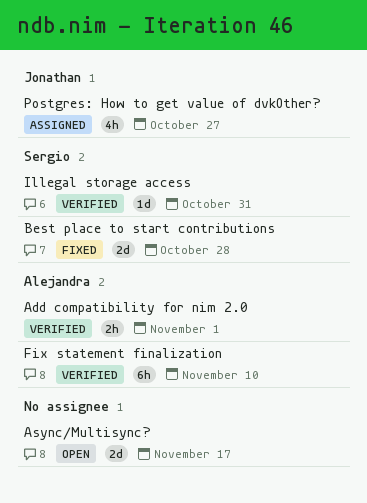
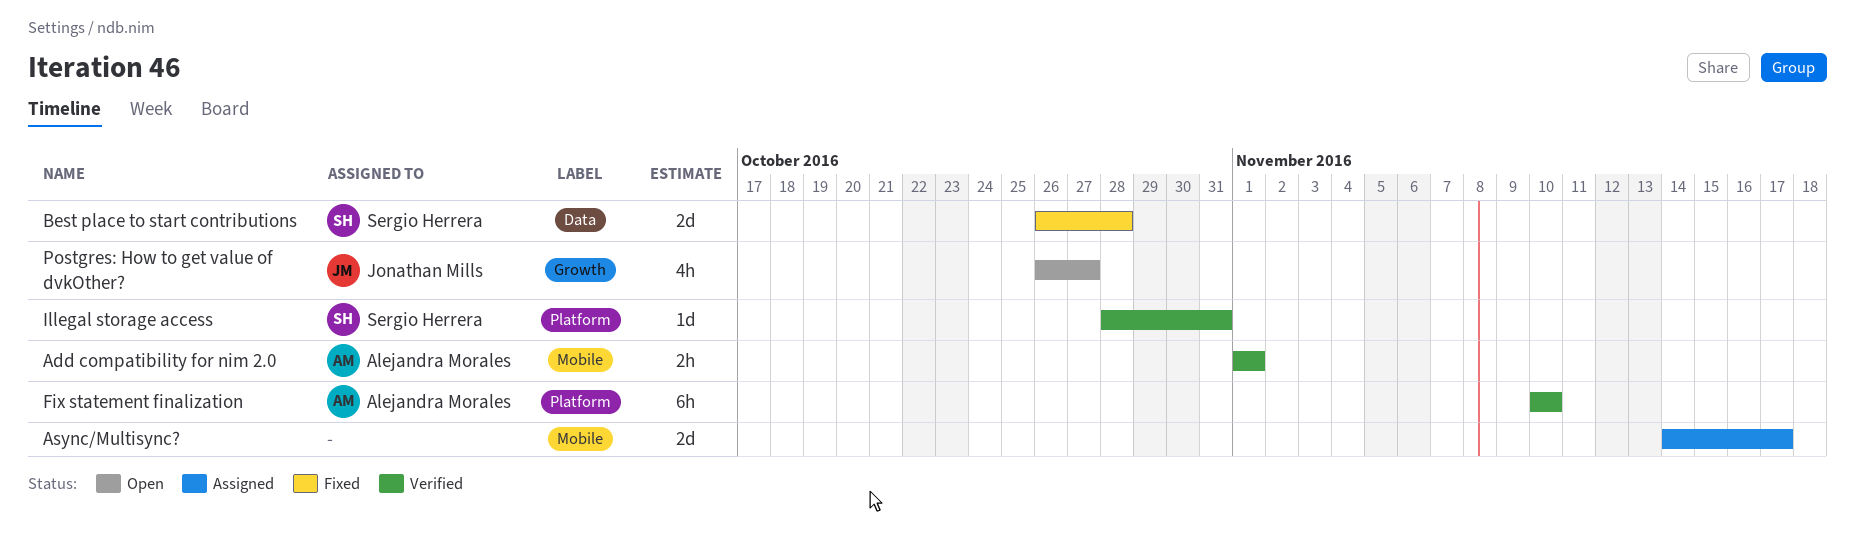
Async/Multisync?, status: Open -> Assigned
Postgres: How to get value of dvkOther?, status: Assigned -> Open

